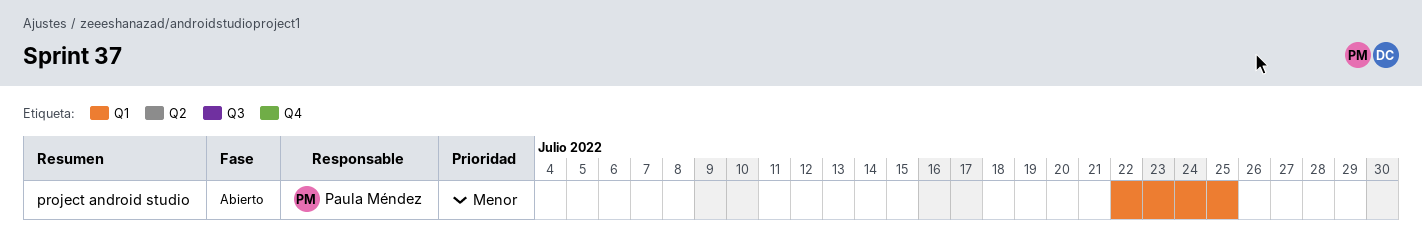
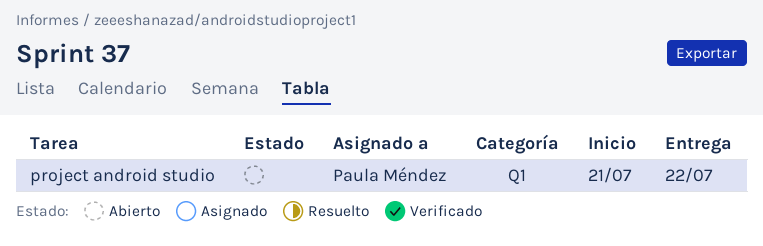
project android studio, start: Jul 22 -> Jul 21
project android studio, due: Jul 25 -> Jul 22

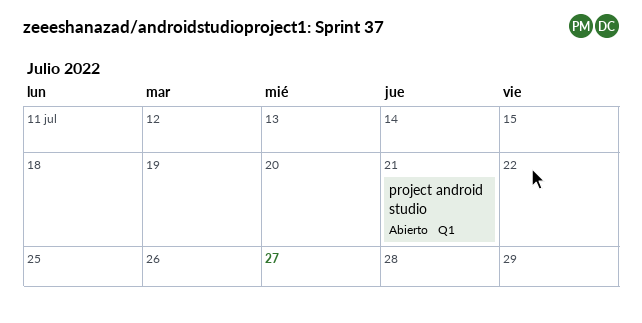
project android studio, due: Jul 22 -> Jul 21

